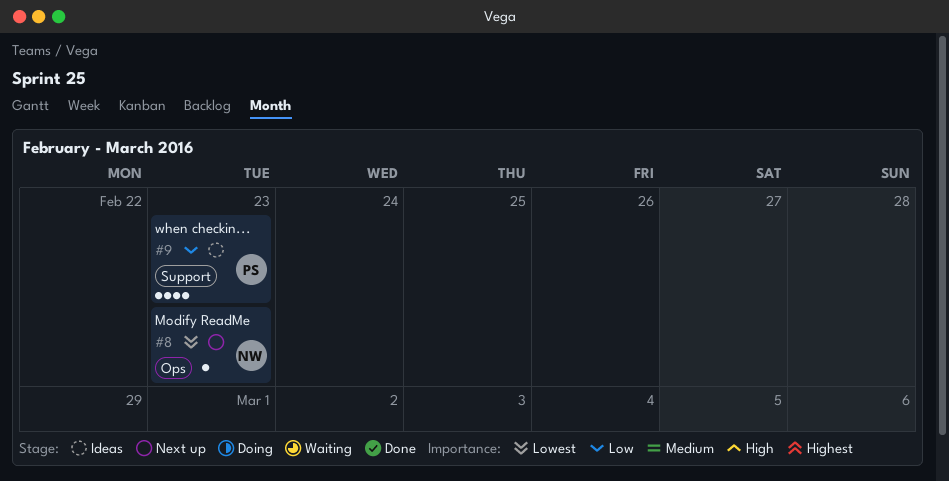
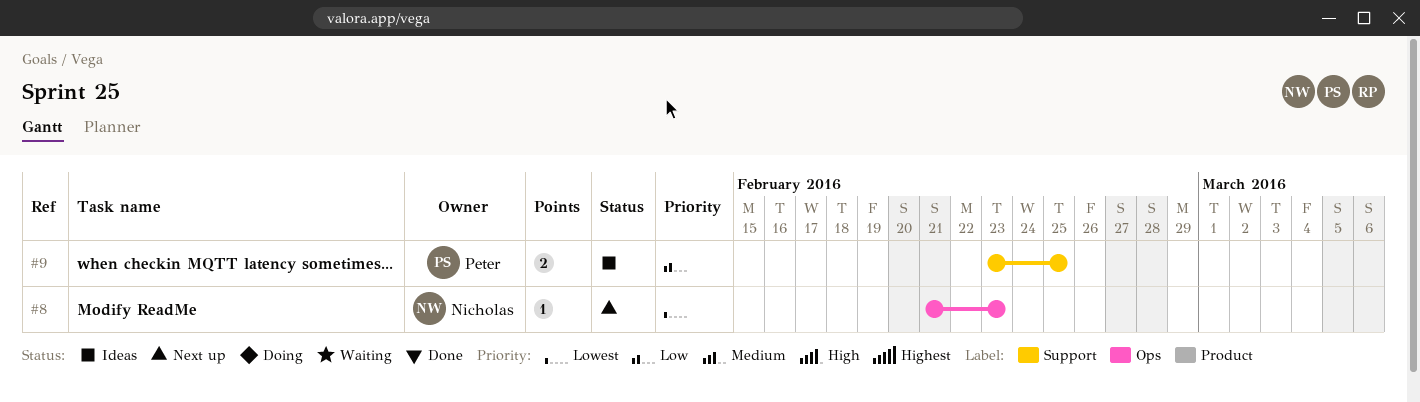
#9, estimate: 4 -> 2
#9, due: Feb 23 -> Feb 25

